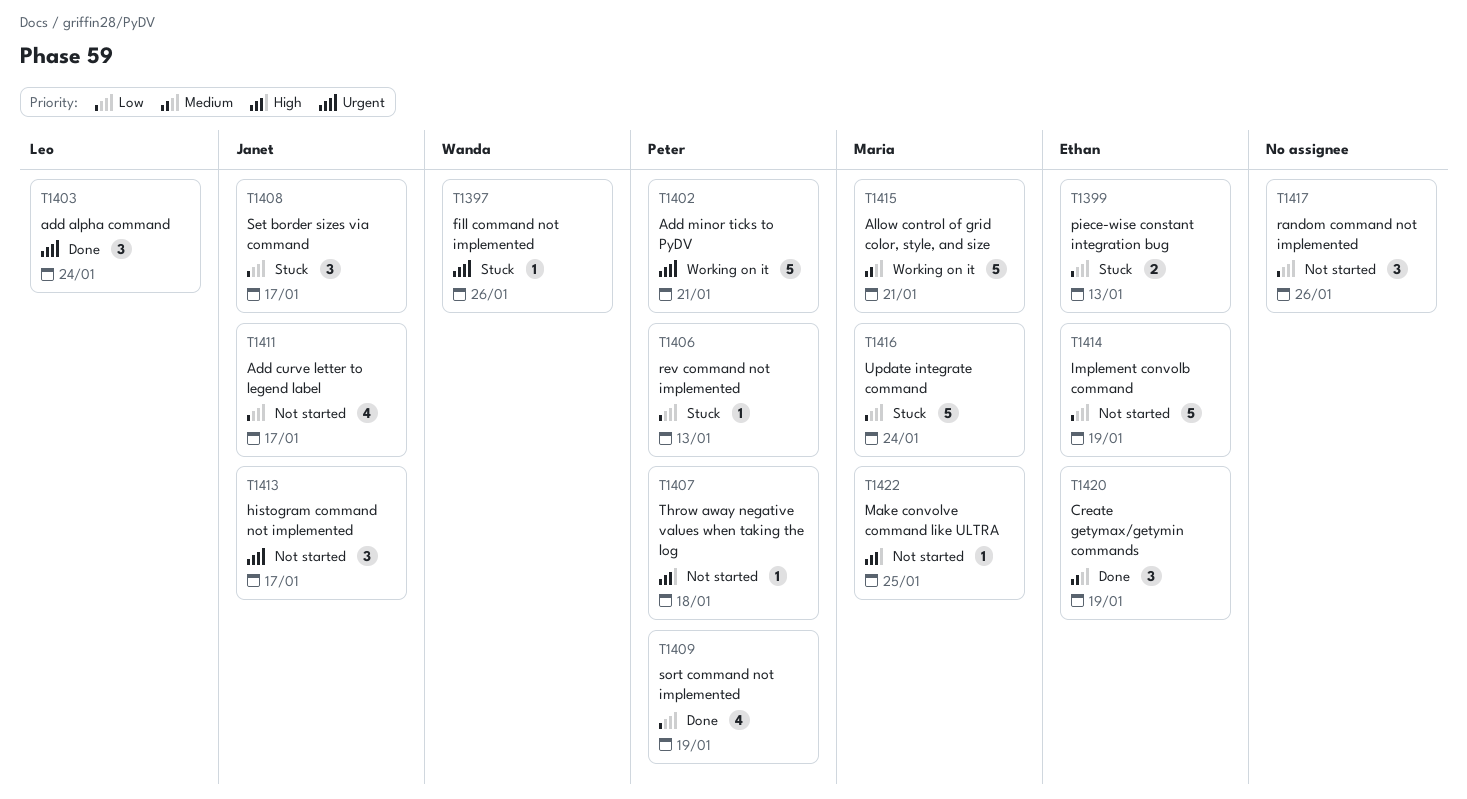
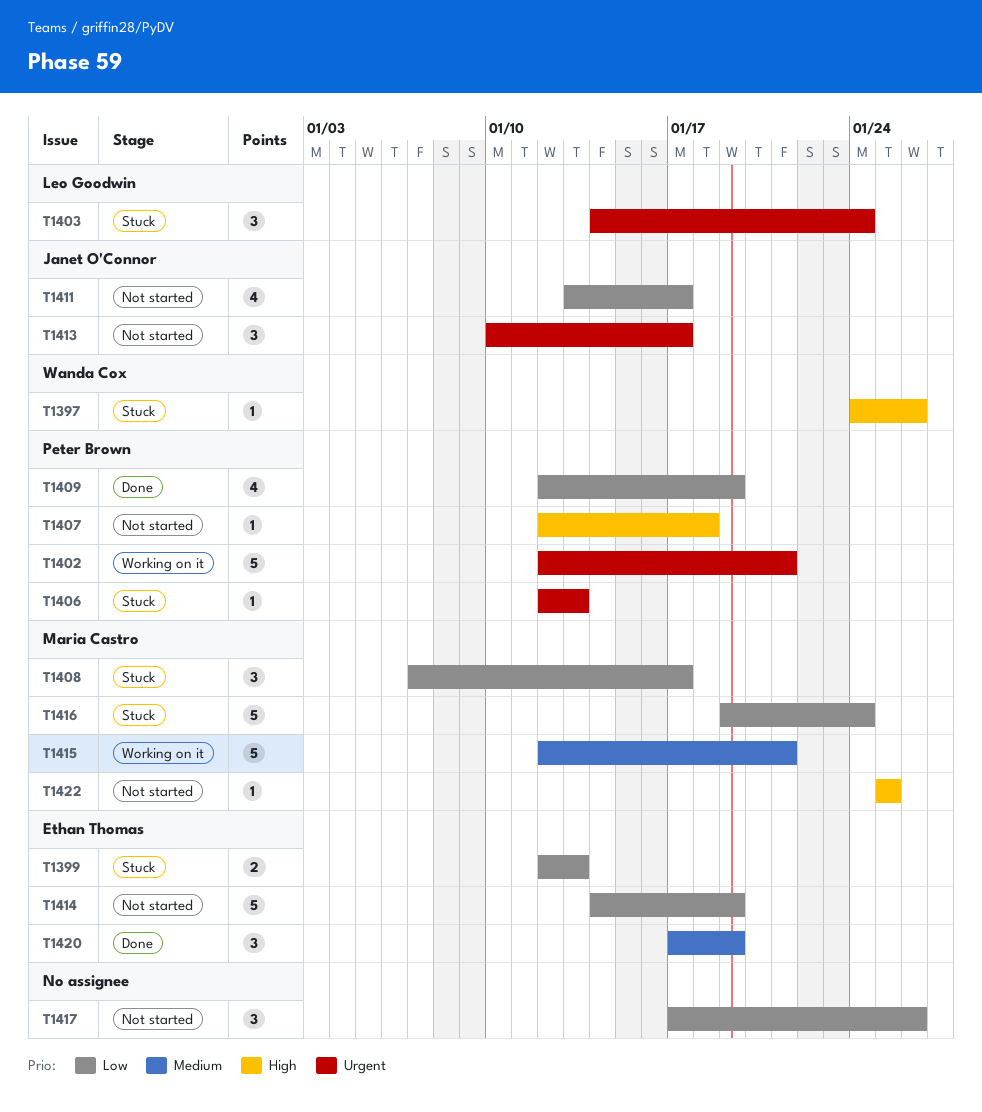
T1397, priority: Urgent -> High
T1403, status: Done -> Stuck
T1406, priority: Low -> Urgent
T1408, owner: Janet O'Connor -> Maria Castro

